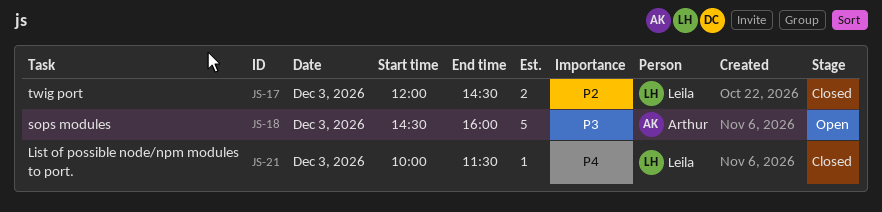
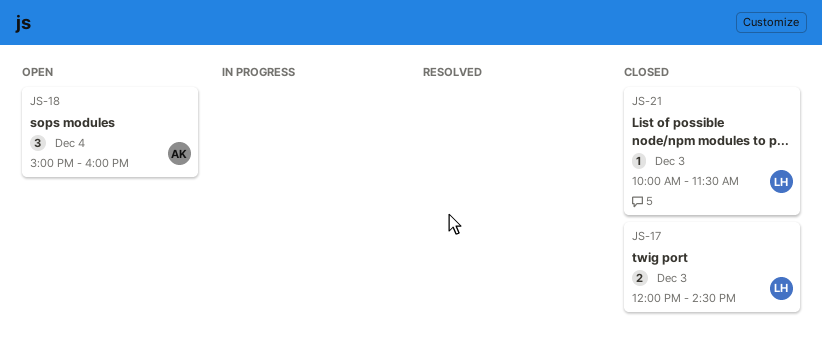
JS-18, estimate: 5 -> 3
JS-18, day: Dec 3 -> Dec 4
JS-18, begins: 14:30 -> 15:00

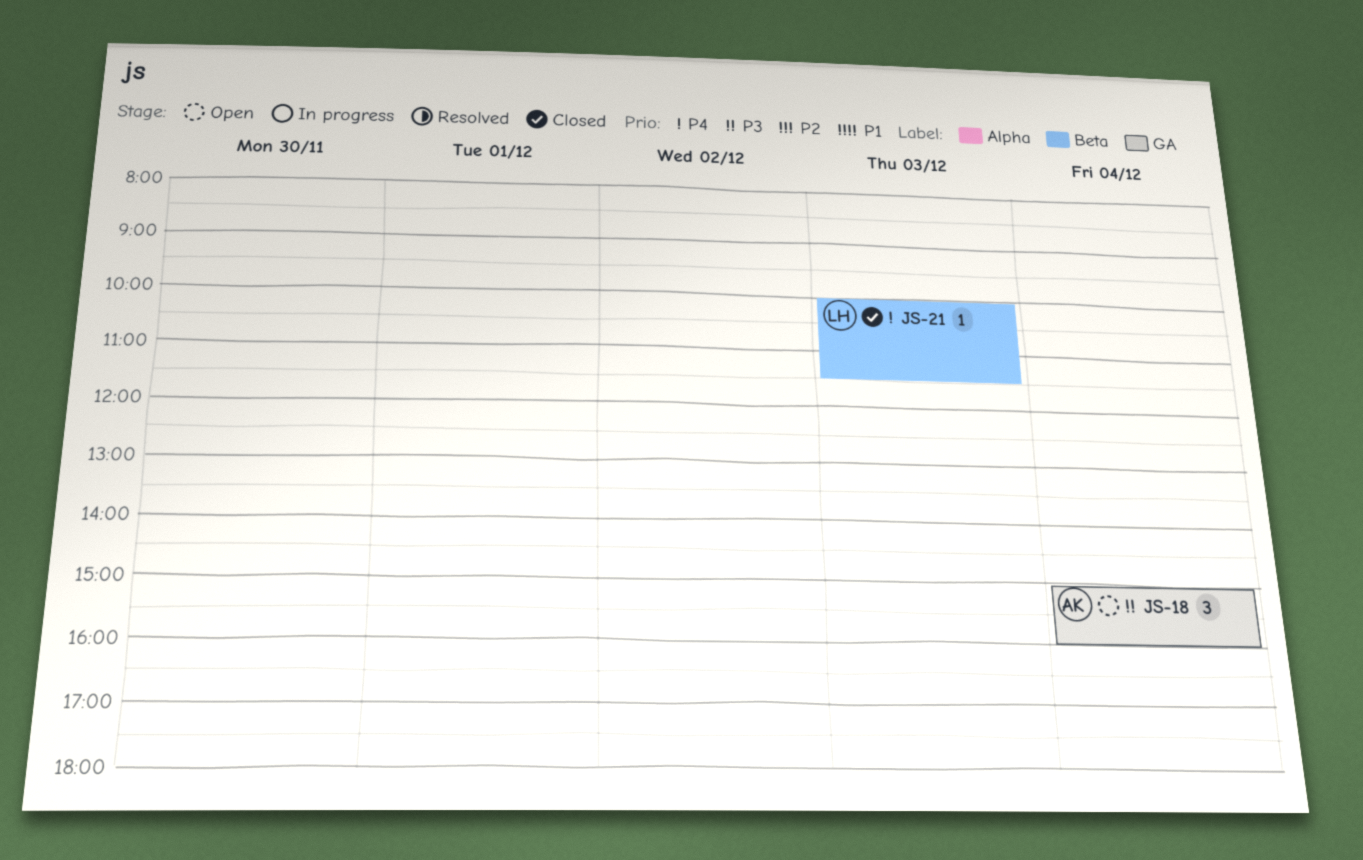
JS-17: present -> none

